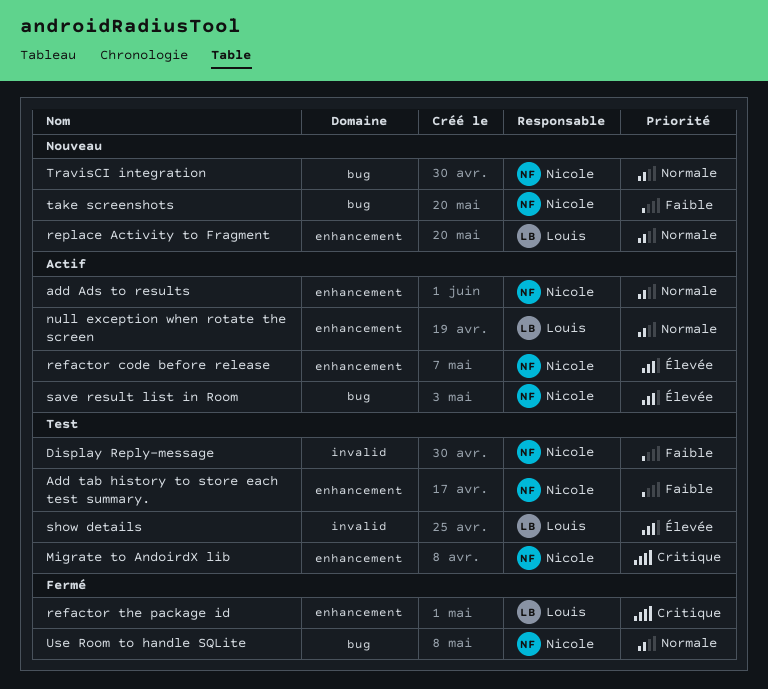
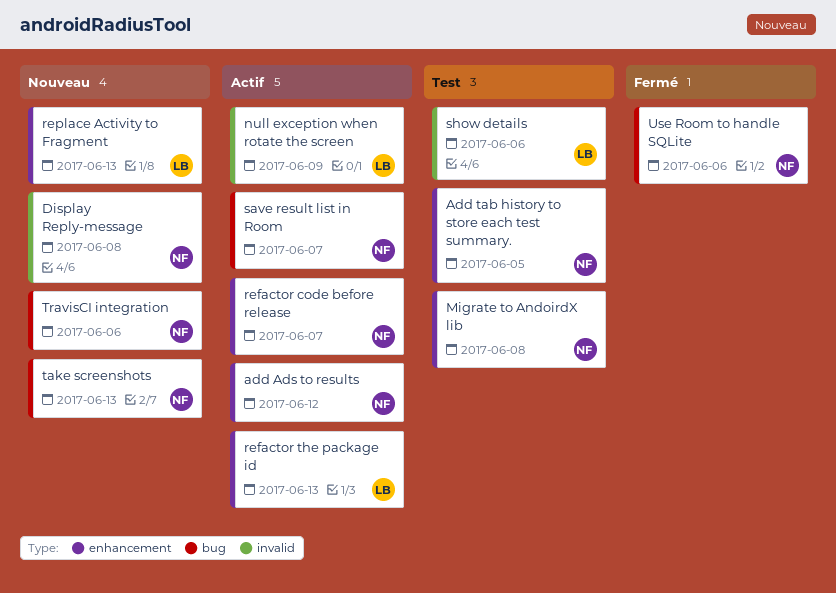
Display Reply-message, status: Test -> Nouveau
null exception when rotate the screen, label: enhancement -> invalid
refactor the package id, status: Fermé -> Actif

